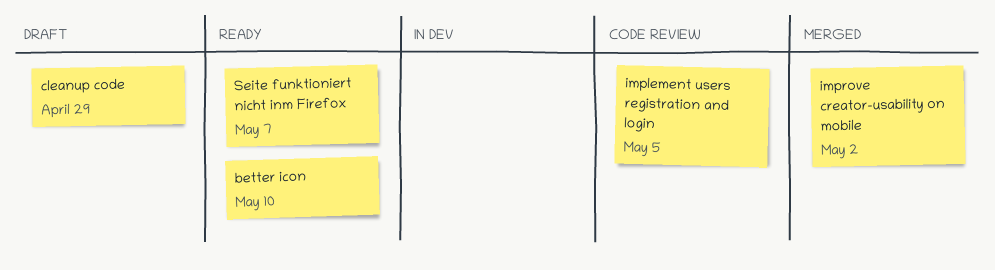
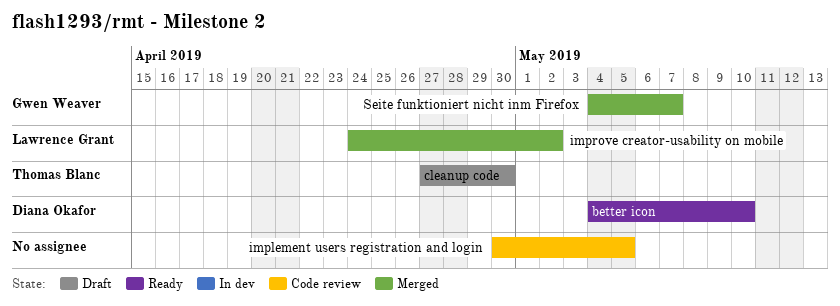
cleanup code, due: Apr 29 -> Apr 30
Seite funktioniert nicht inm Firefox, status: Ready -> Merged

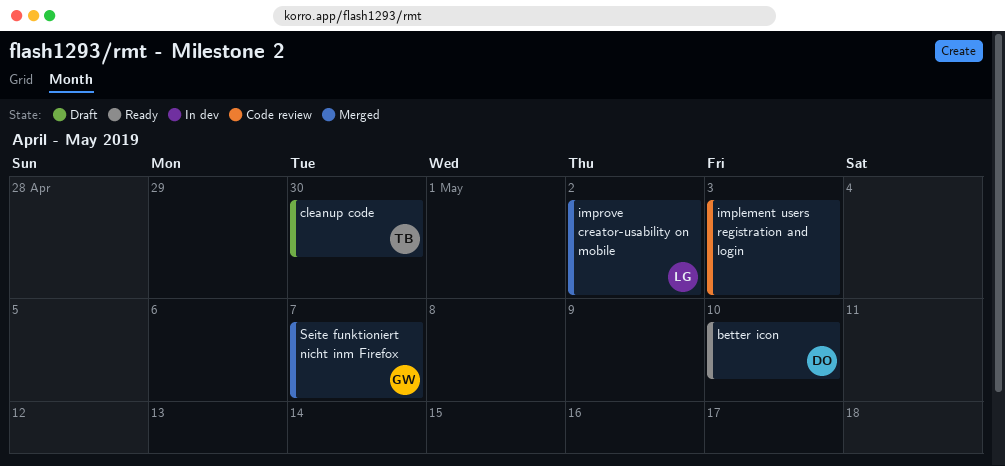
implement users registration and login, due: May 5 -> May 3

